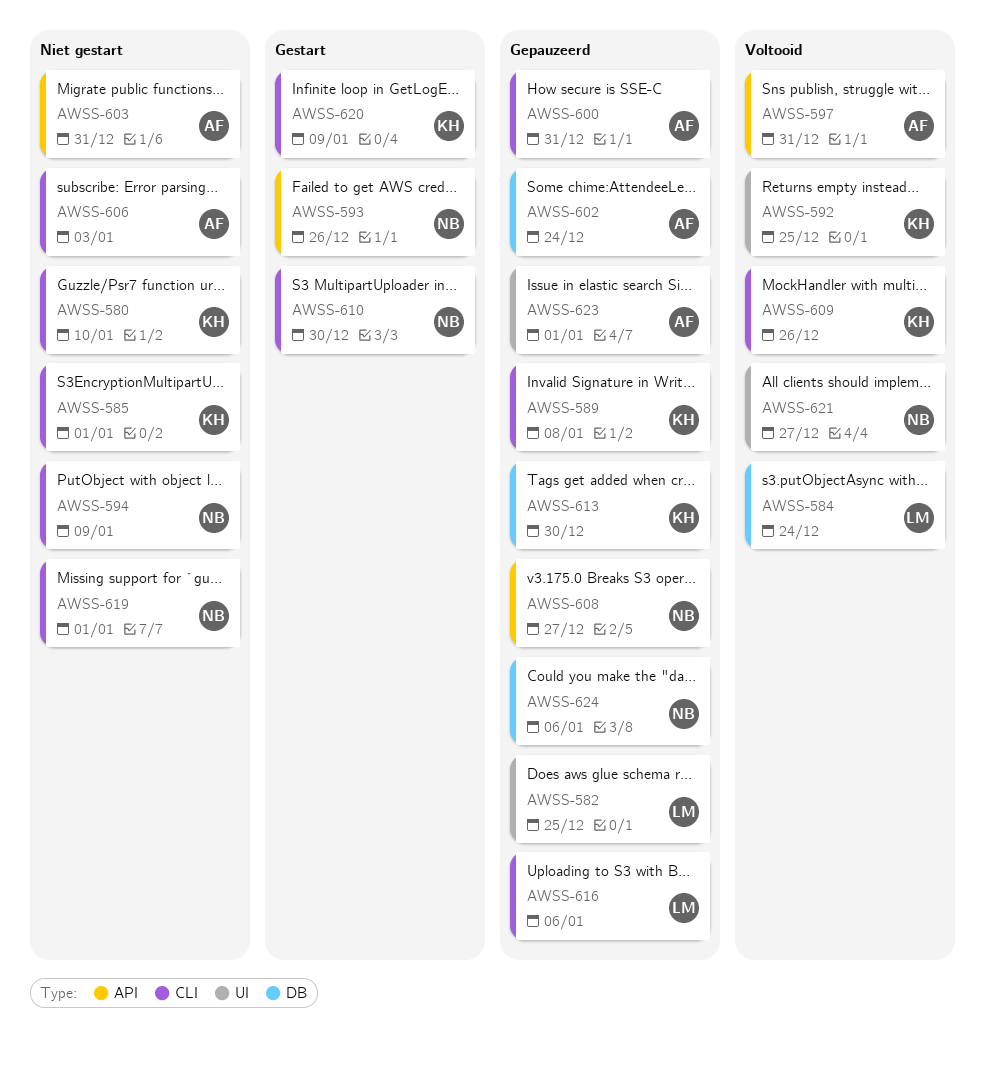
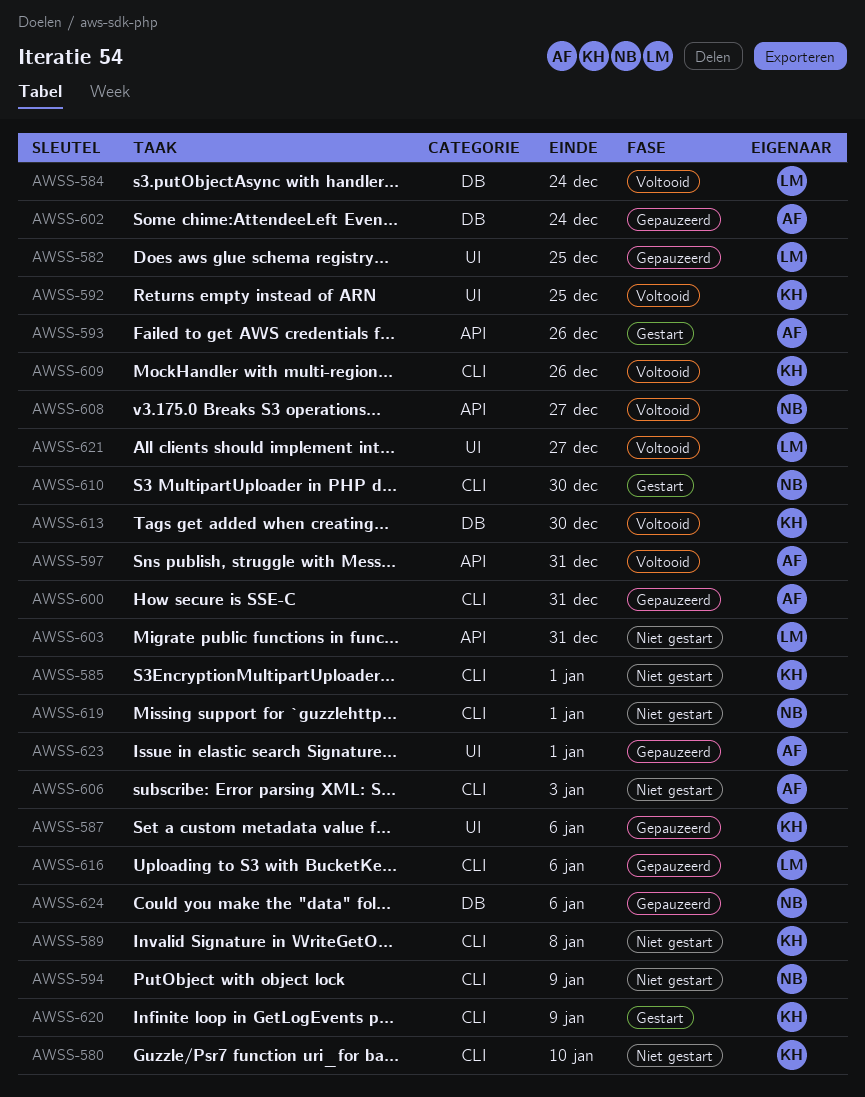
AWSS-587: none -> present
AWSS-589, status: Gepauzeerd -> Niet gestart
AWSS-593, owner: NB -> AF
AWSS-603, owner: AF -> LM
AWSS-608, status: Gepauzeerd -> Voltooid
AWSS-613, status: Gepauzeerd -> Voltooid
AWSS-621, owner: NB -> LM

